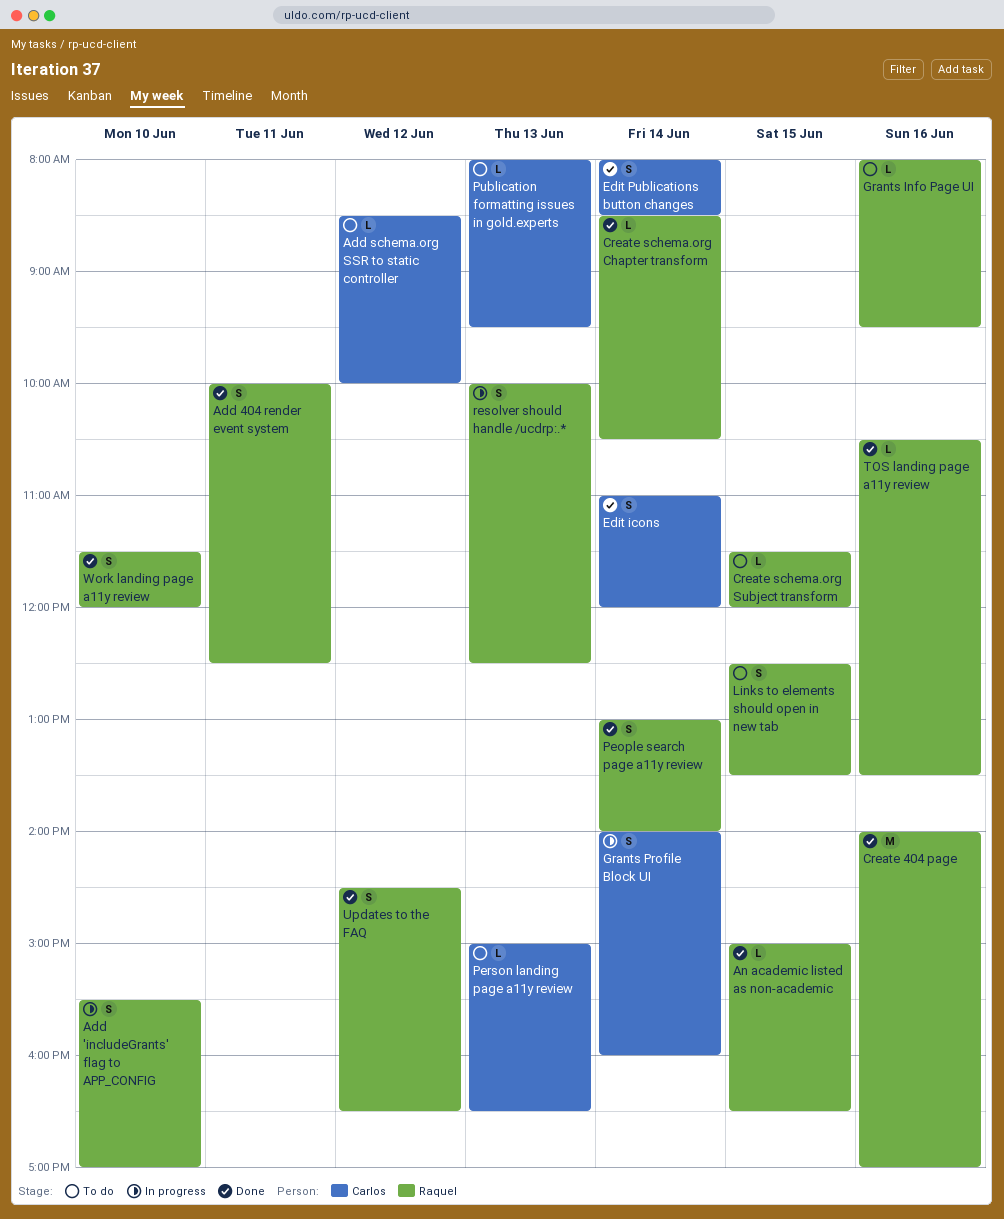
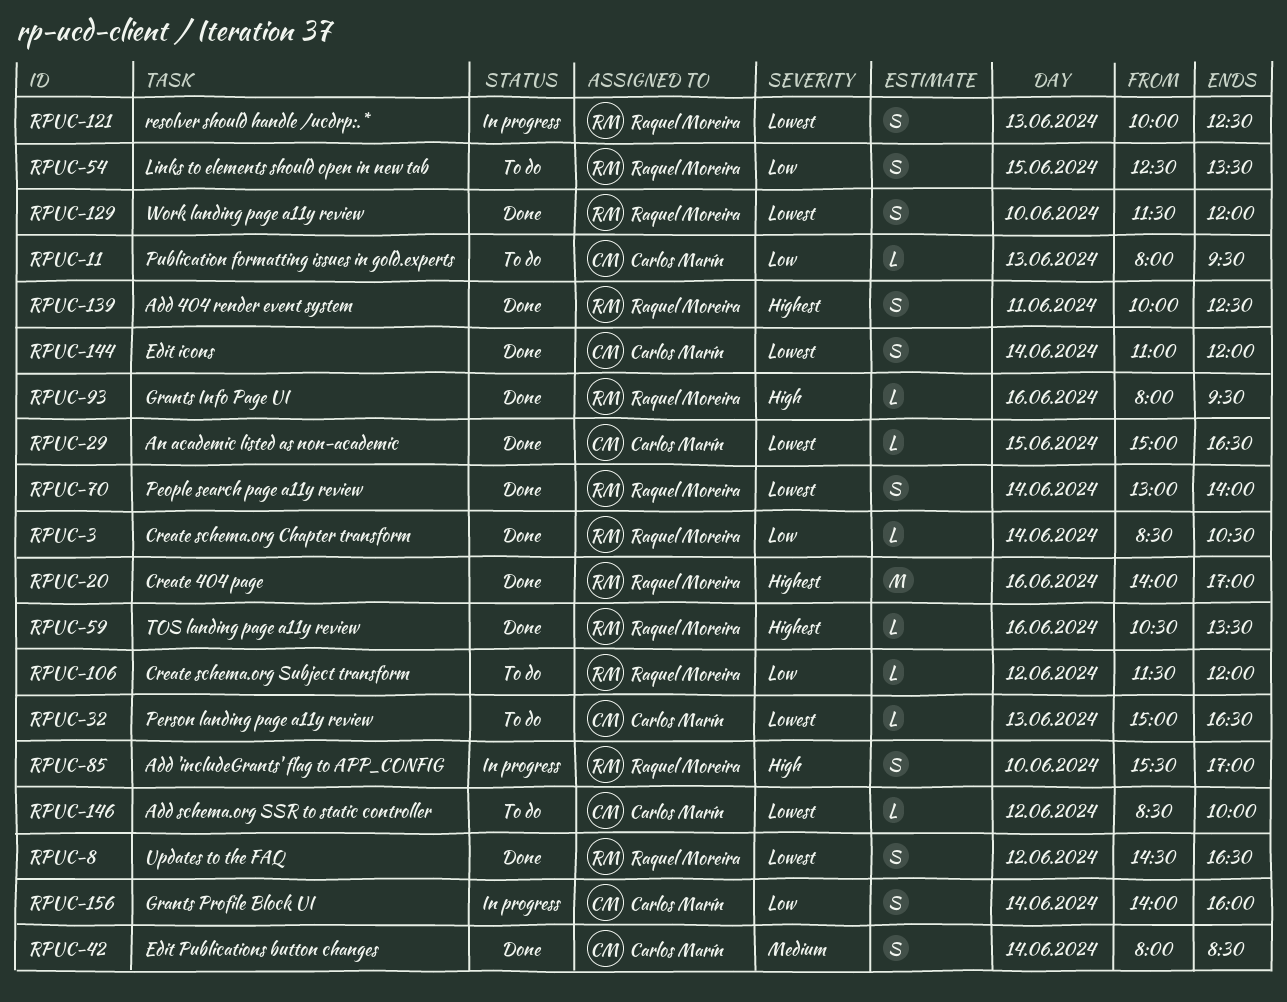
An academic listed as non-academic, owner: Raquel Moreira -> Carlos Marín
Create schema.org Subject transform, day: Jun 15 -> Jun 12
Grants Info Page UI, status: To do -> Done

